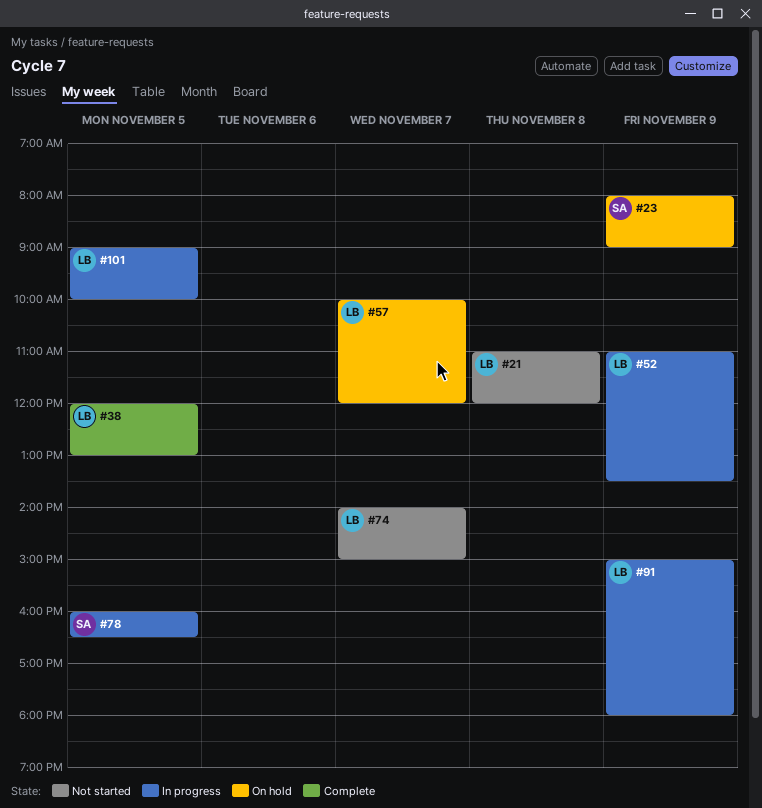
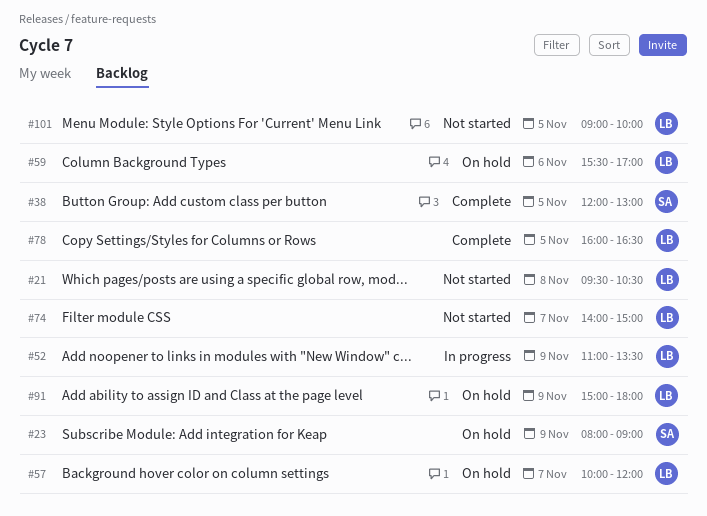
#21, begins: 11:00 -> 09:30
#21, ends: 12:00 -> 10:30
#38, owner: LB -> SA
#59: none -> present
#78, status: In progress -> Complete
#78, owner: SA -> LB
#91, status: In progress -> On hold
#101, status: In progress -> Not started

